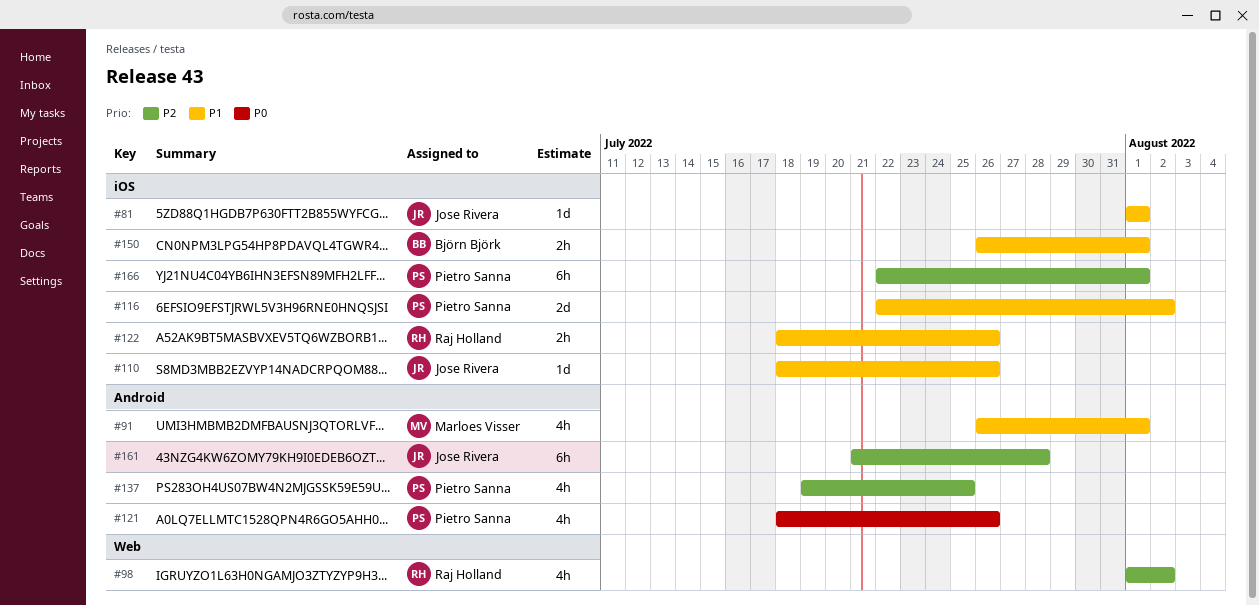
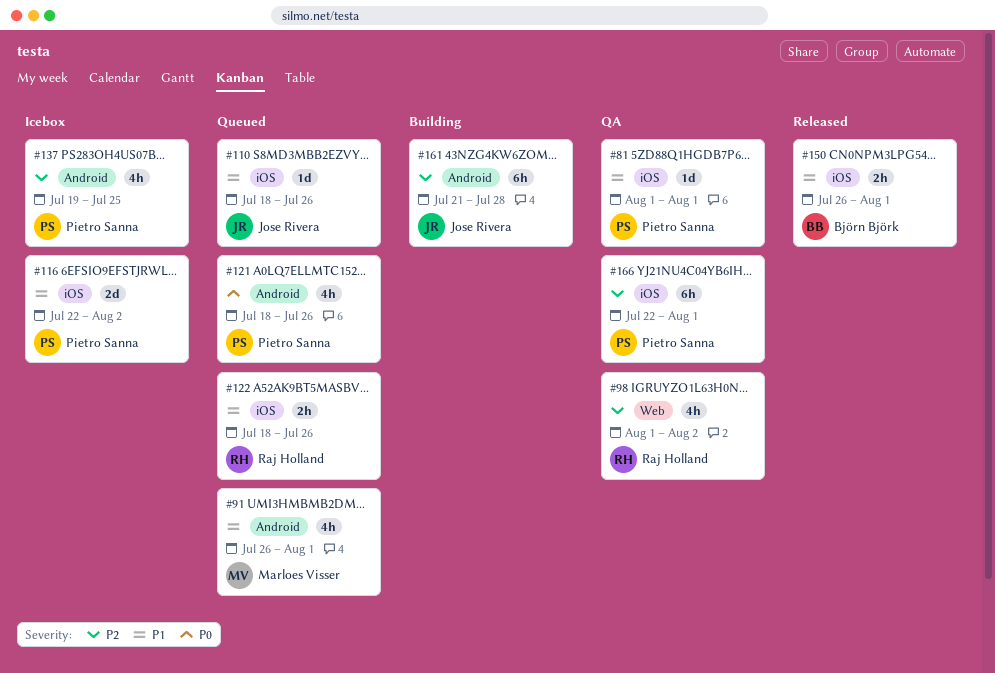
#81, owner: Jose Rivera -> Pietro Sanna

